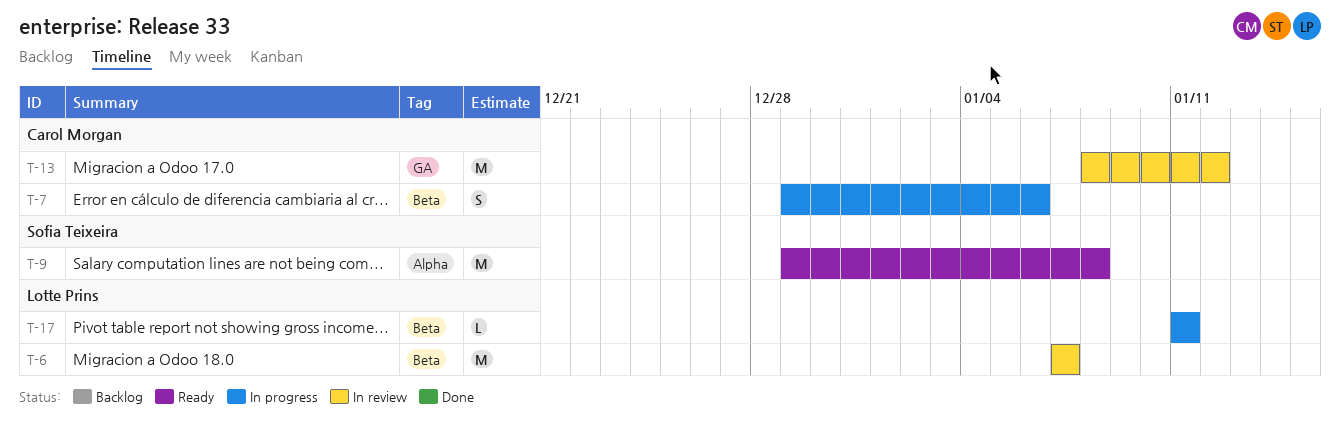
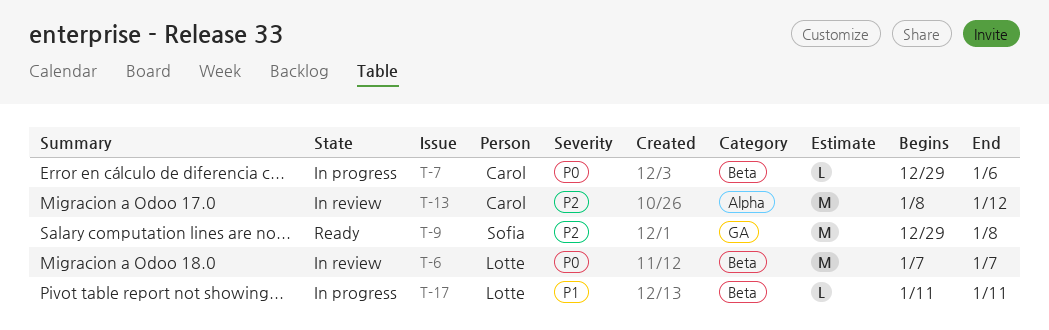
T-7, estimate: S -> L
T-9, label: Alpha -> GA
T-13, label: GA -> Alpha

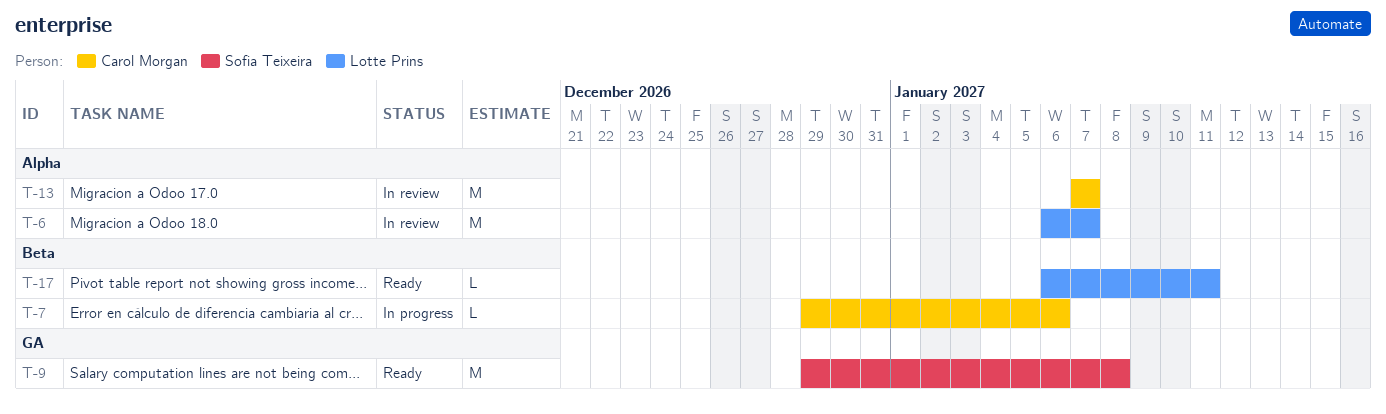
T-6, label: Beta -> Alpha
T-6, start: Jan 7 -> Jan 6
T-13, start: Jan 8 -> Jan 7
T-13, due: Jan 12 -> Jan 7
T-17, status: In progress -> Ready
T-17, start: Jan 11 -> Jan 6

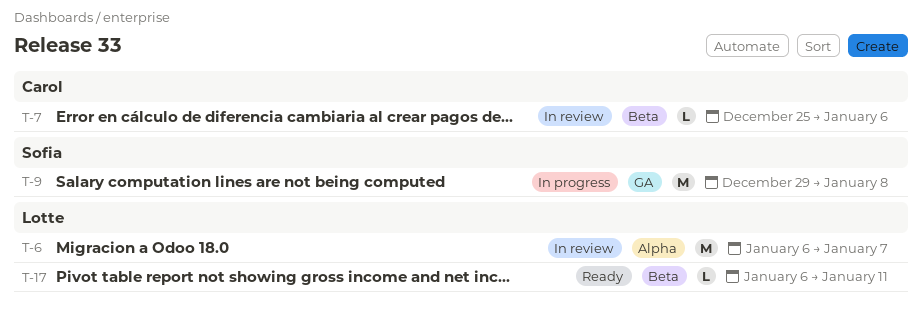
T-7, status: In progress -> In review
T-7, start: Dec 29 -> Dec 25
T-9, status: Ready -> In progress
T-13: present -> none

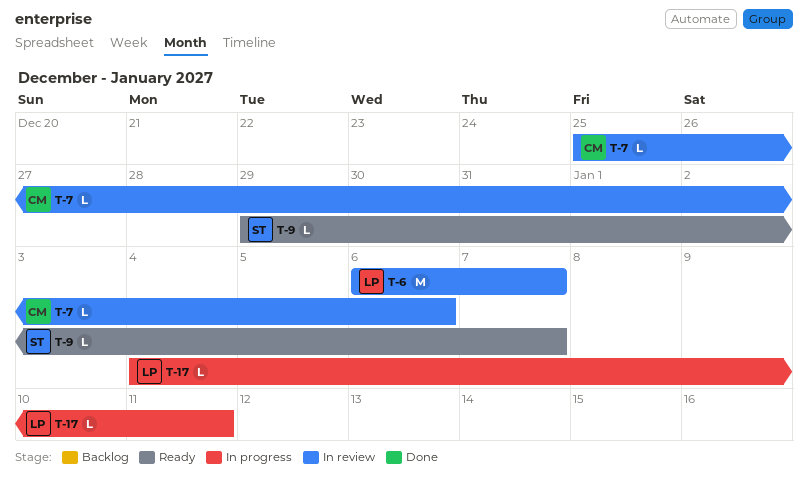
T-9, status: In progress -> Ready
T-9, estimate: M -> L
T-9, due: Jan 8 -> Jan 7
T-17, status: Ready -> In progress
T-17, start: Jan 6 -> Jan 4

